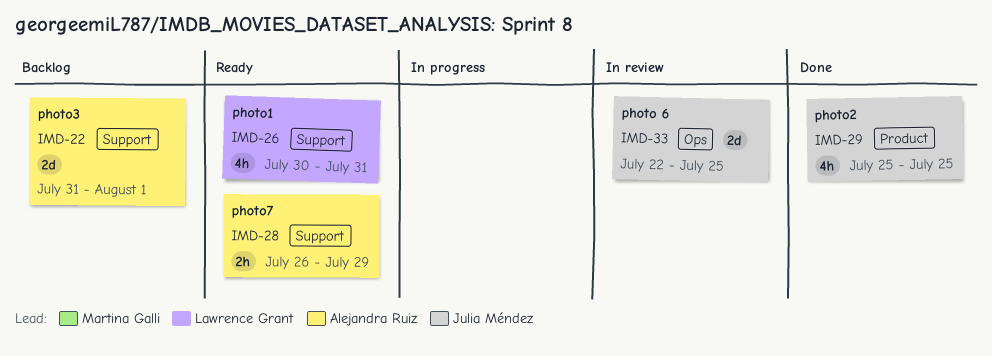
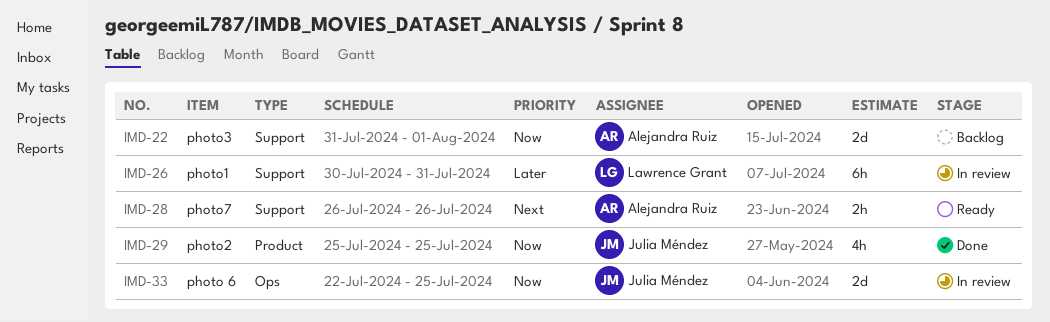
IMD-26, status: Ready -> In review
IMD-26, estimate: 4h -> 6h
IMD-28, due: Jul 29 -> Jul 26

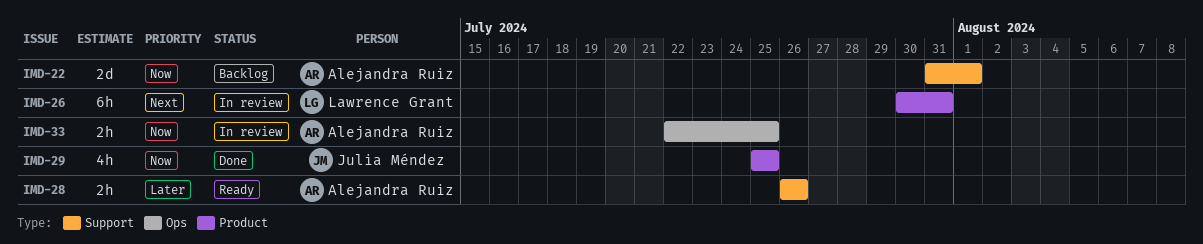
IMD-26, priority: Later -> Next
IMD-26, label: Support -> Product
IMD-28, priority: Next -> Later
IMD-33, owner: Julia Méndez -> Alejandra Ruiz
IMD-33, estimate: 2d -> 2h

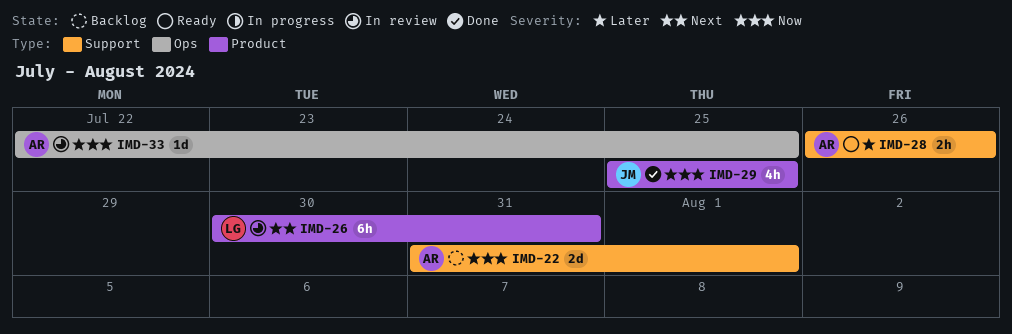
IMD-33, estimate: 2h -> 1d

